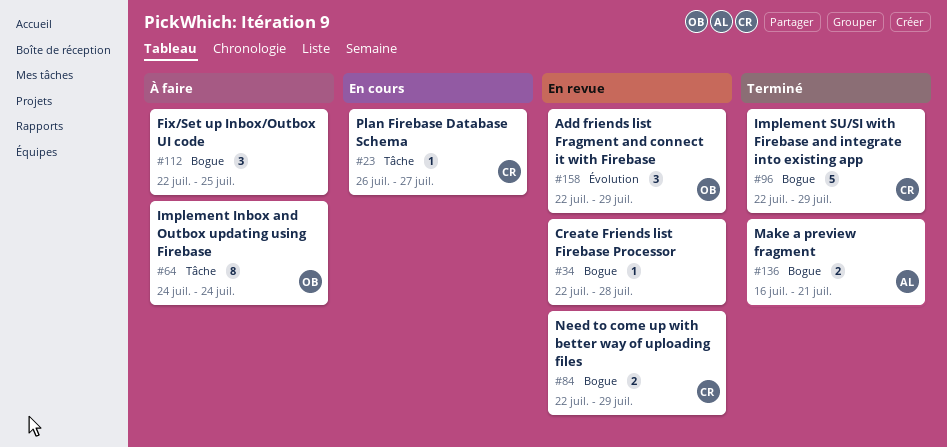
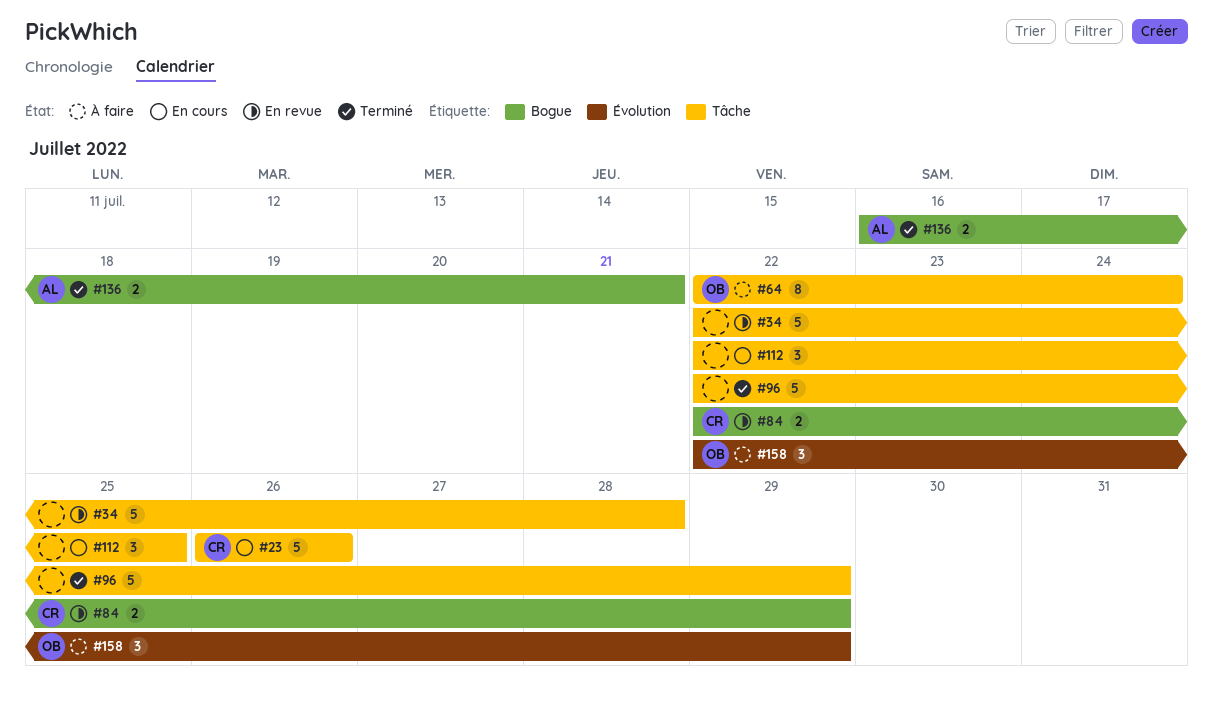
#23, estimate: 1 -> 5
#23, due: Jul 27 -> Jul 26
#34, label: Bogue -> Tâche
#34, estimate: 1 -> 5
#64, start: Jul 24 -> Jul 22
#96, owner: CR -> none
#96, label: Bogue -> Tâche
#112, status: À faire -> En cours
#112, label: Bogue -> Tâche
#158, status: En revue -> À faire

